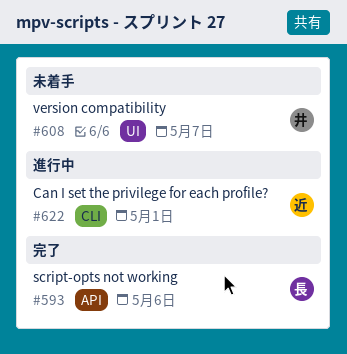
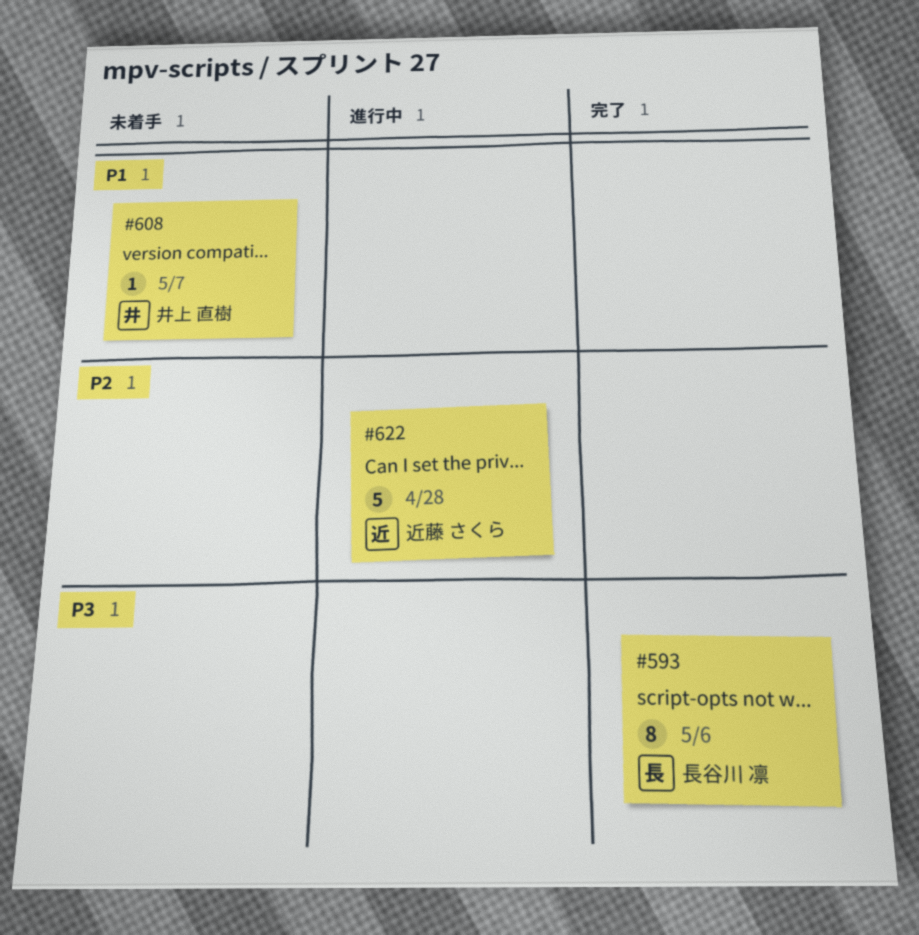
#622, due: May 1 -> Apr 28

